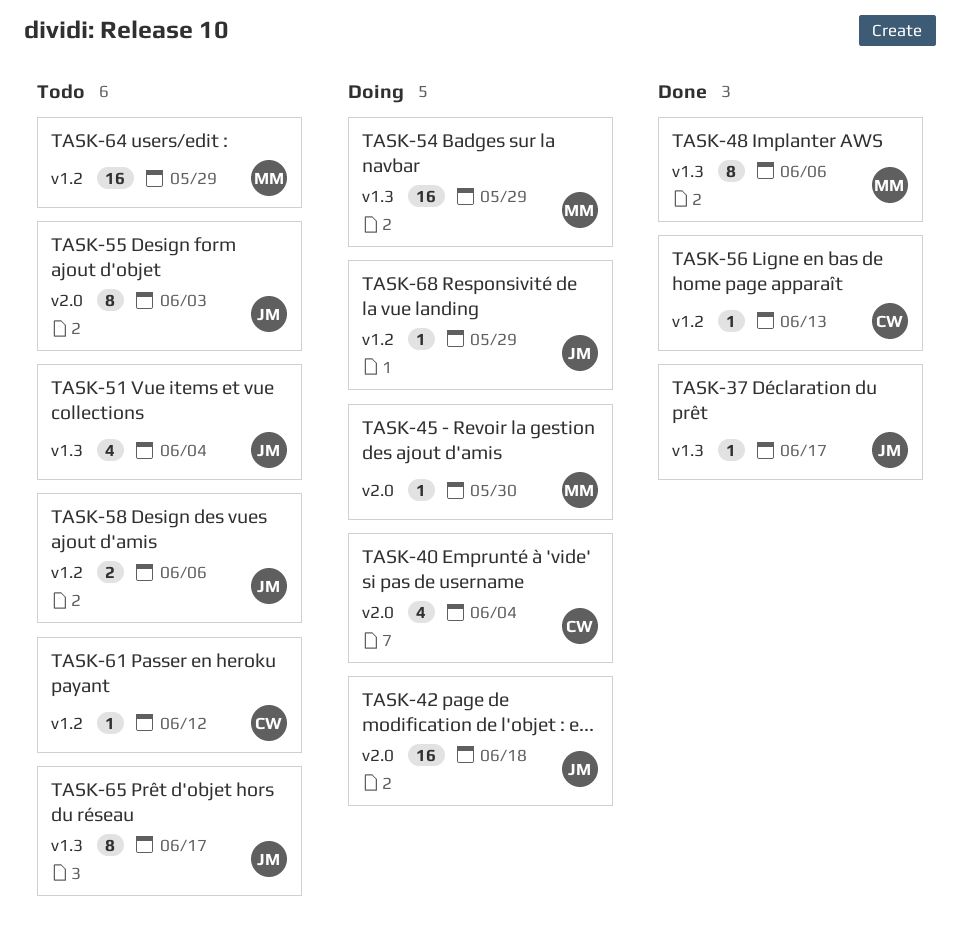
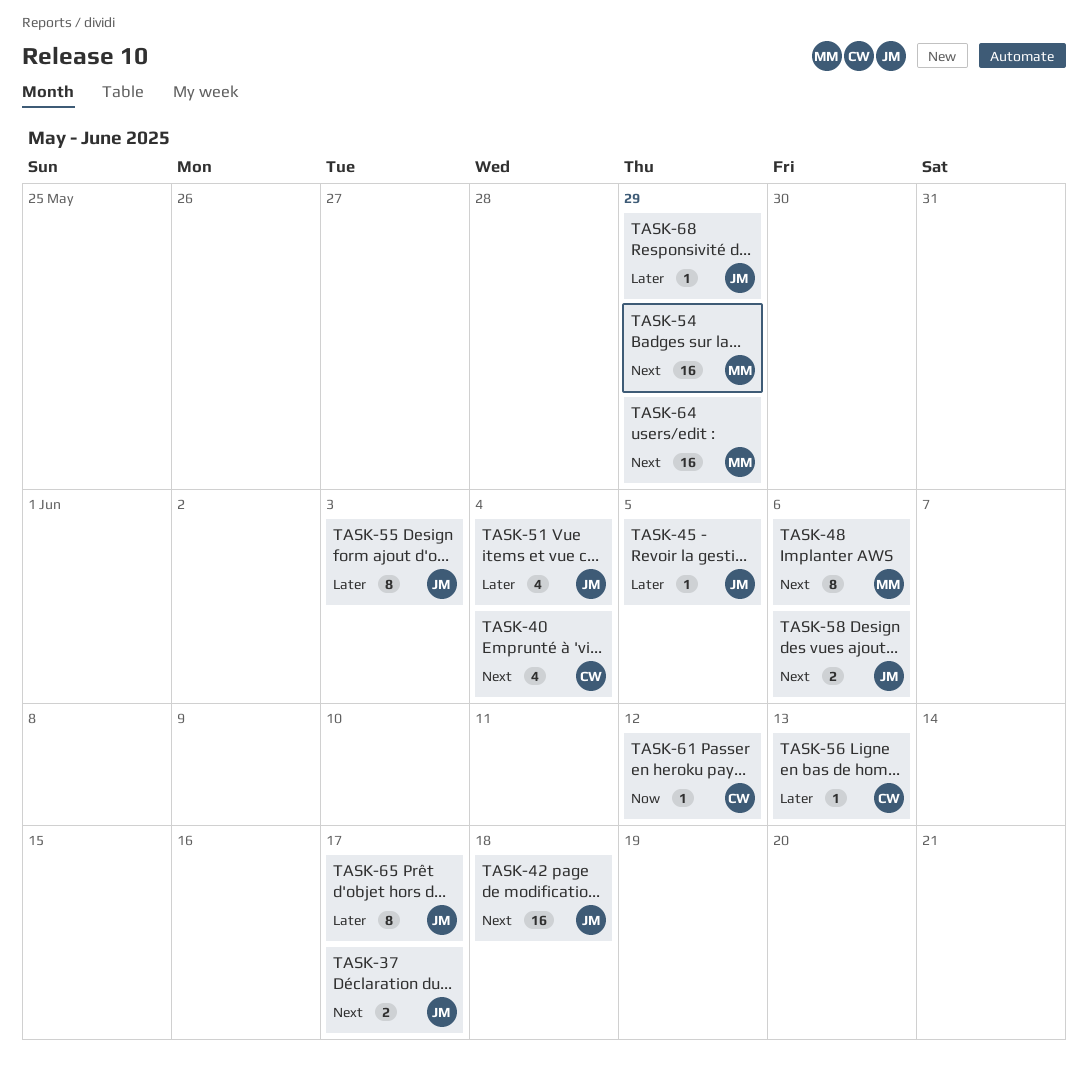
TASK-37, estimate: 1 -> 2
TASK-45, owner: MM -> JM
TASK-45, due: May 30 -> Jun 5

